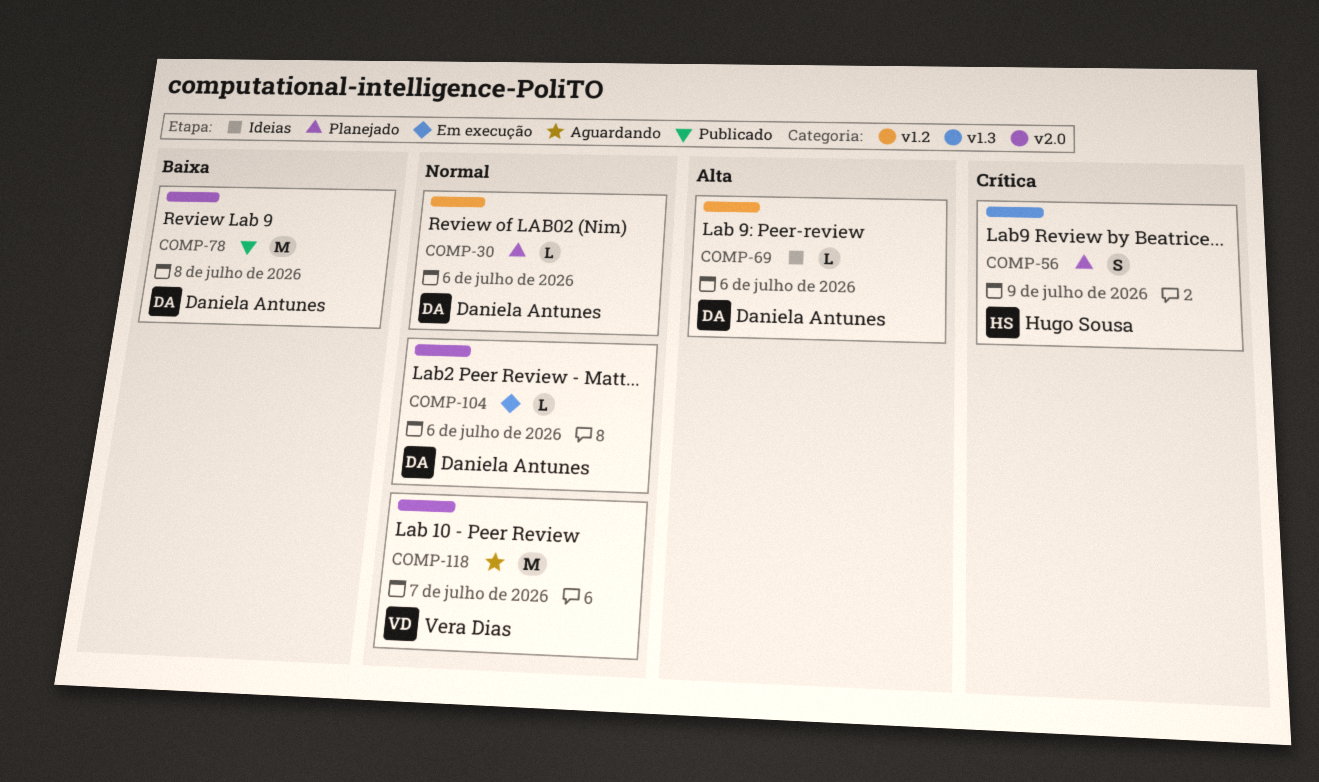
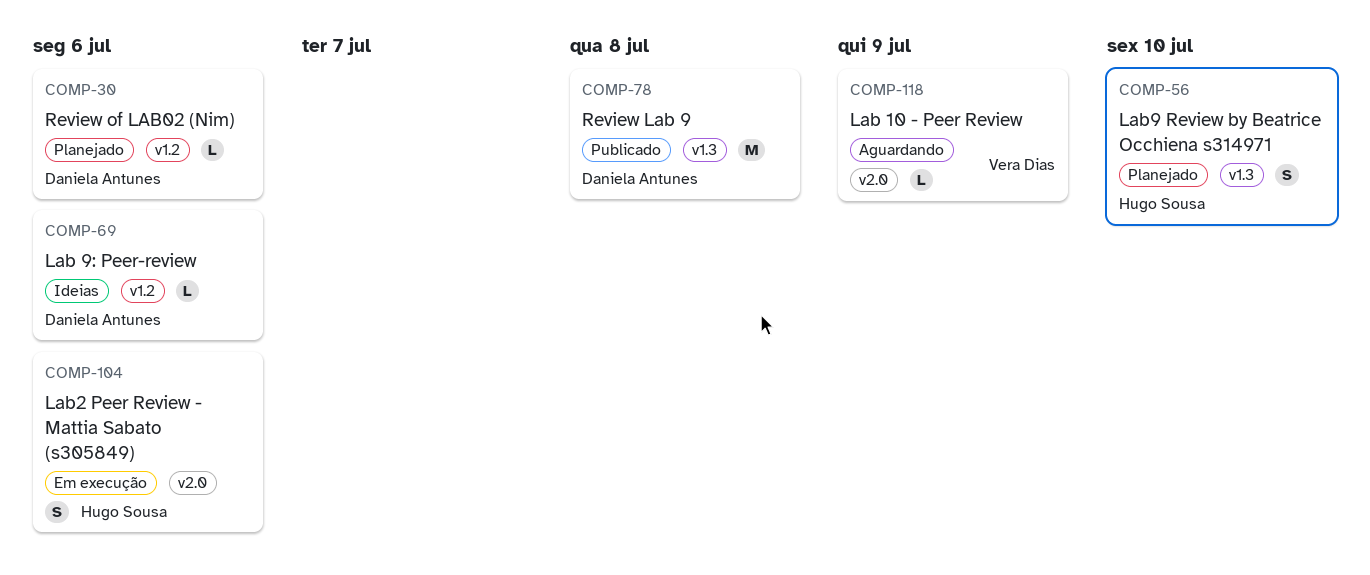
COMP-56, due: Jul 9 -> Jul 10
COMP-78, label: v2.0 -> v1.3
COMP-104, owner: Daniela Antunes -> Hugo Sousa
COMP-104, estimate: L -> S
COMP-118, estimate: M -> L
COMP-118, due: Jul 7 -> Jul 9

